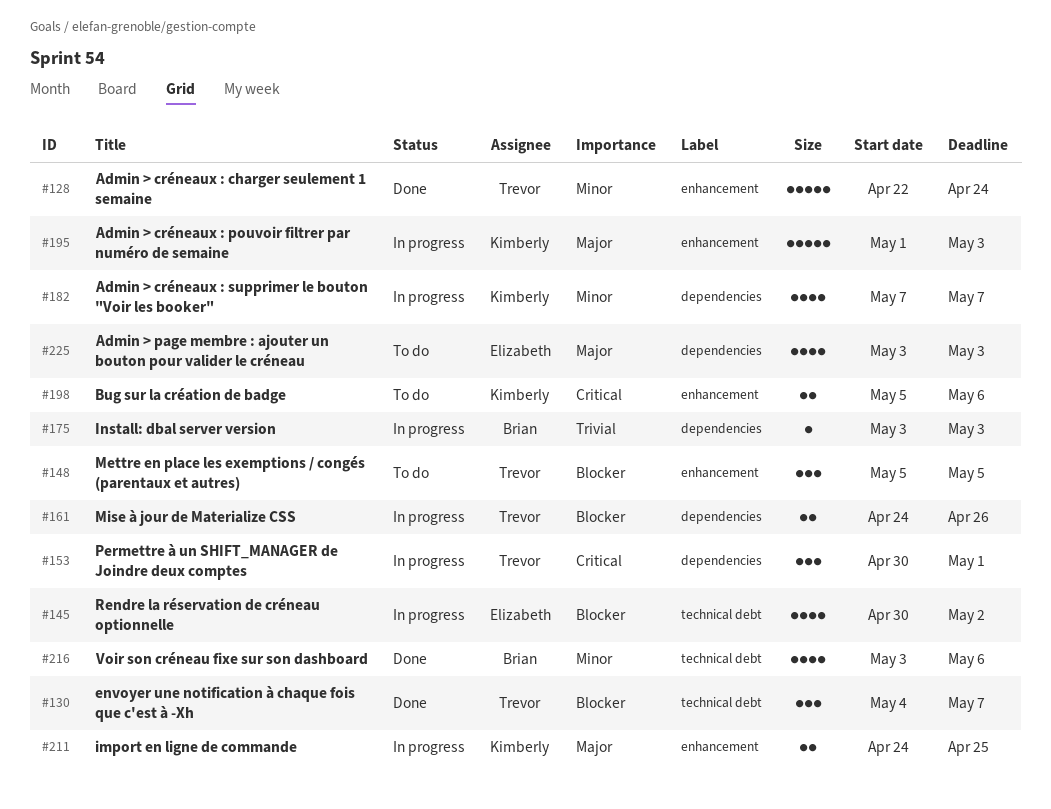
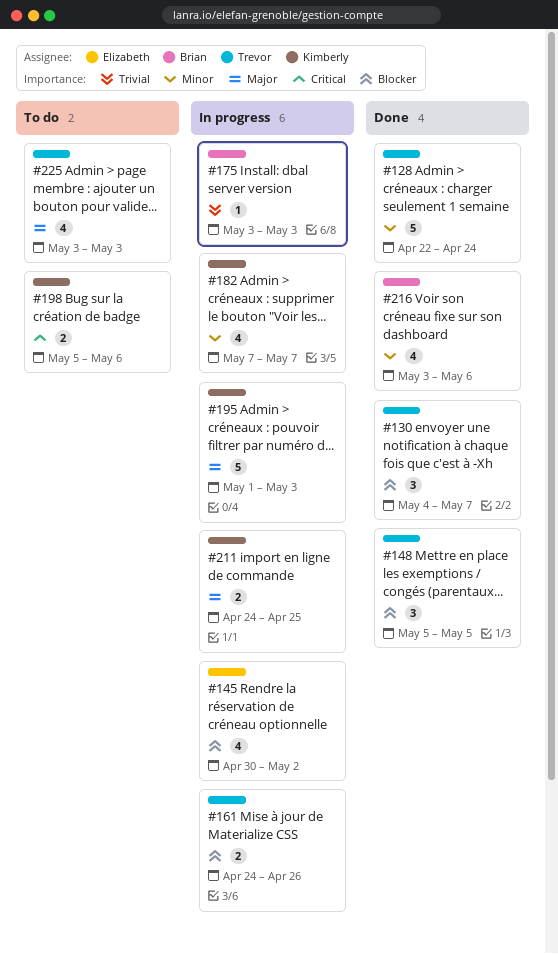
#148, status: To do -> Done
#153: present -> none
#225, owner: Elizabeth -> Trevor

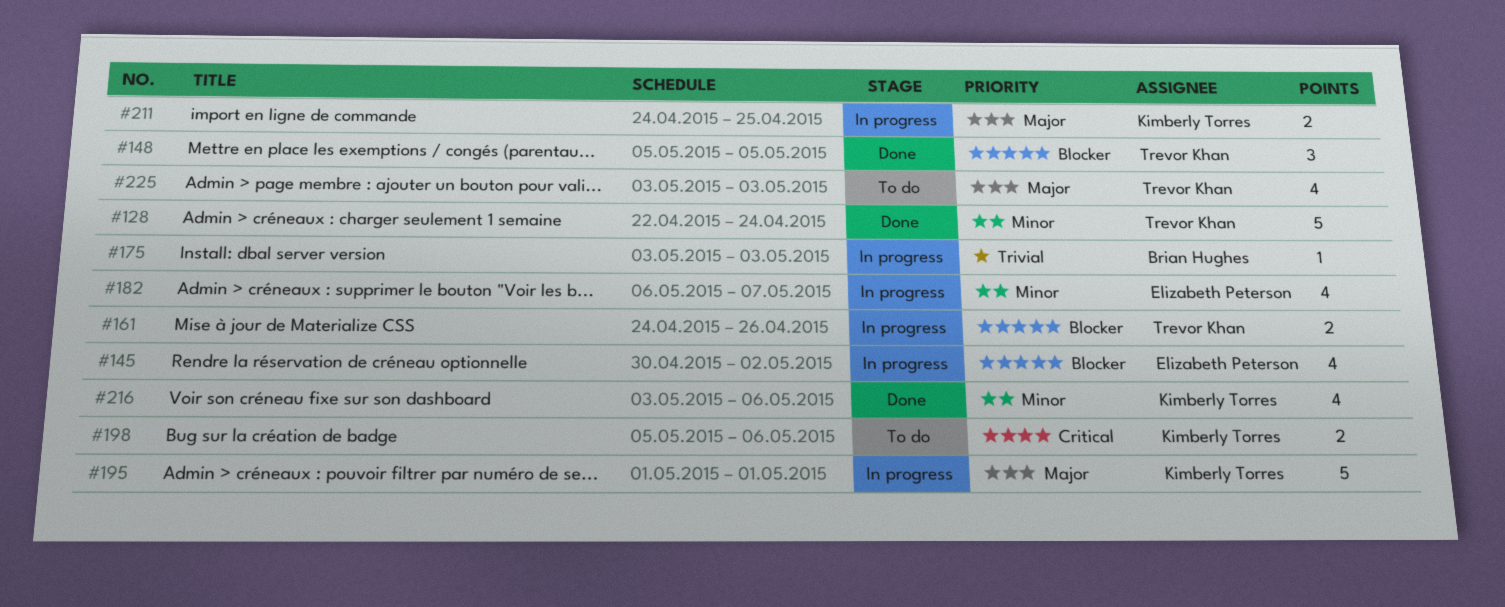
#130: present -> none
#182, owner: Kimberly Torres -> Elizabeth Peterson
#182, start: May 7 -> May 6
#195, due: May 3 -> May 1
#216, owner: Brian Hughes -> Kimberly Torres

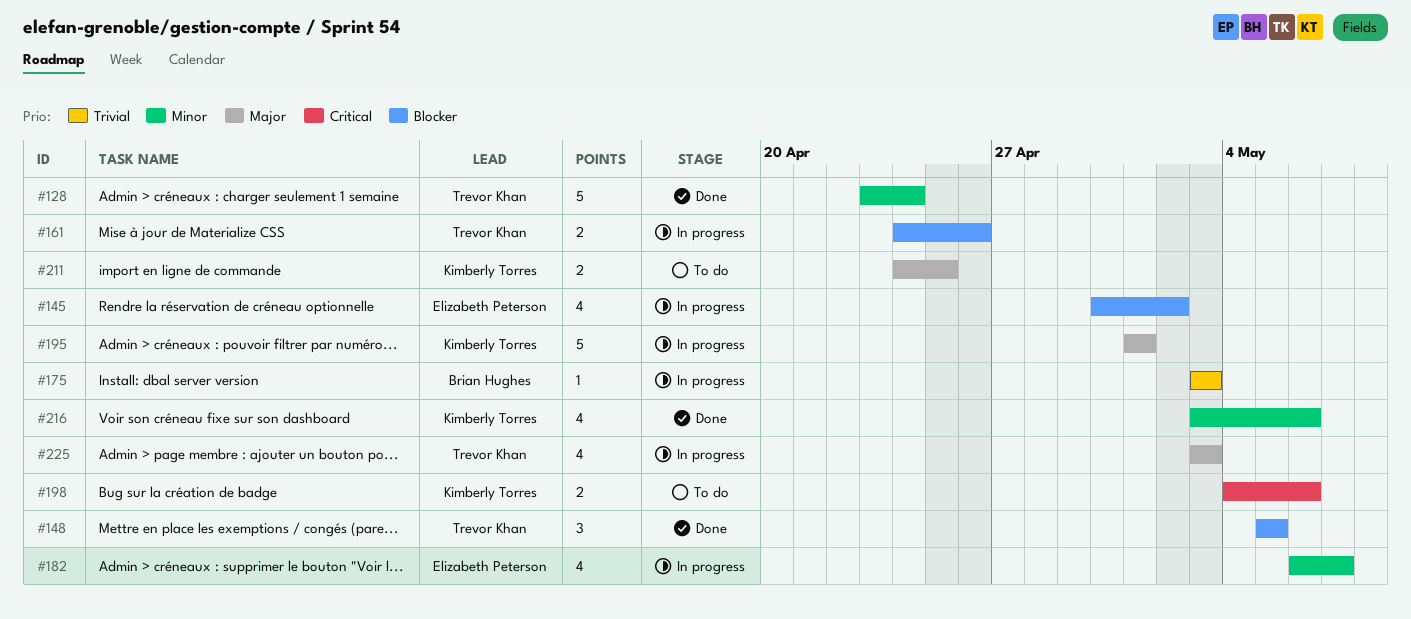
#128, start: Apr 22 -> Apr 23
#198, start: May 5 -> May 4
#211, status: In progress -> To do
#225, status: To do -> In progress

